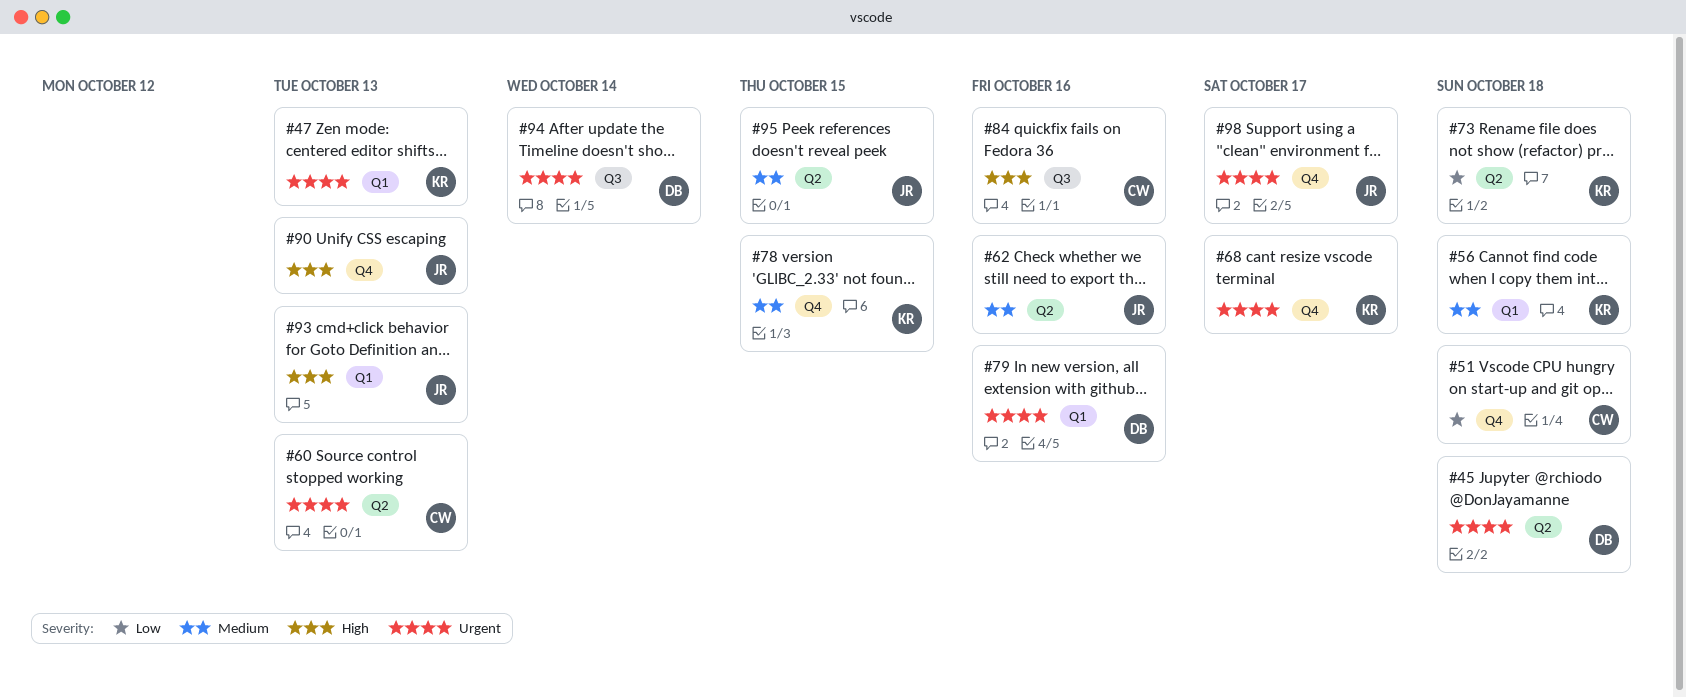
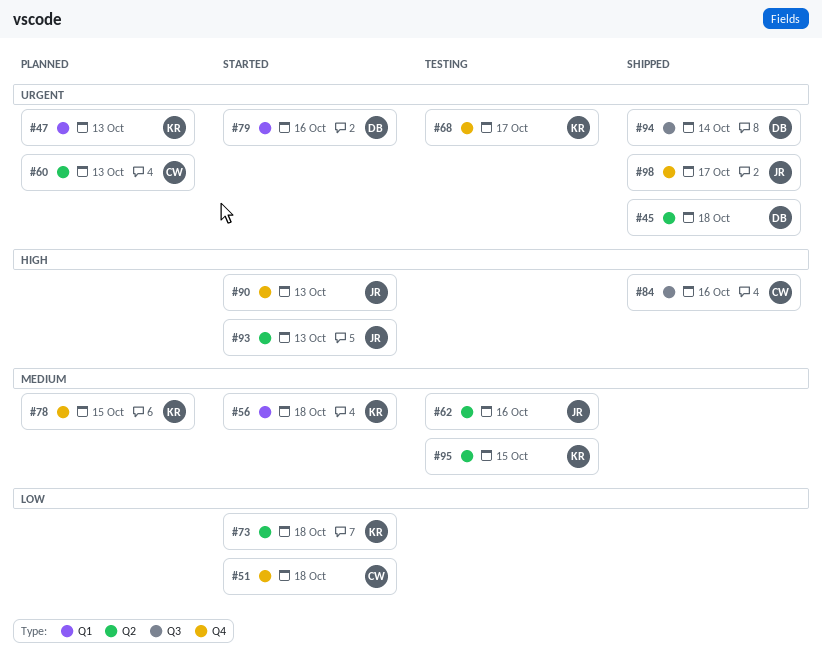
#93, label: Q1 -> Q2
#95, owner: JR -> KR

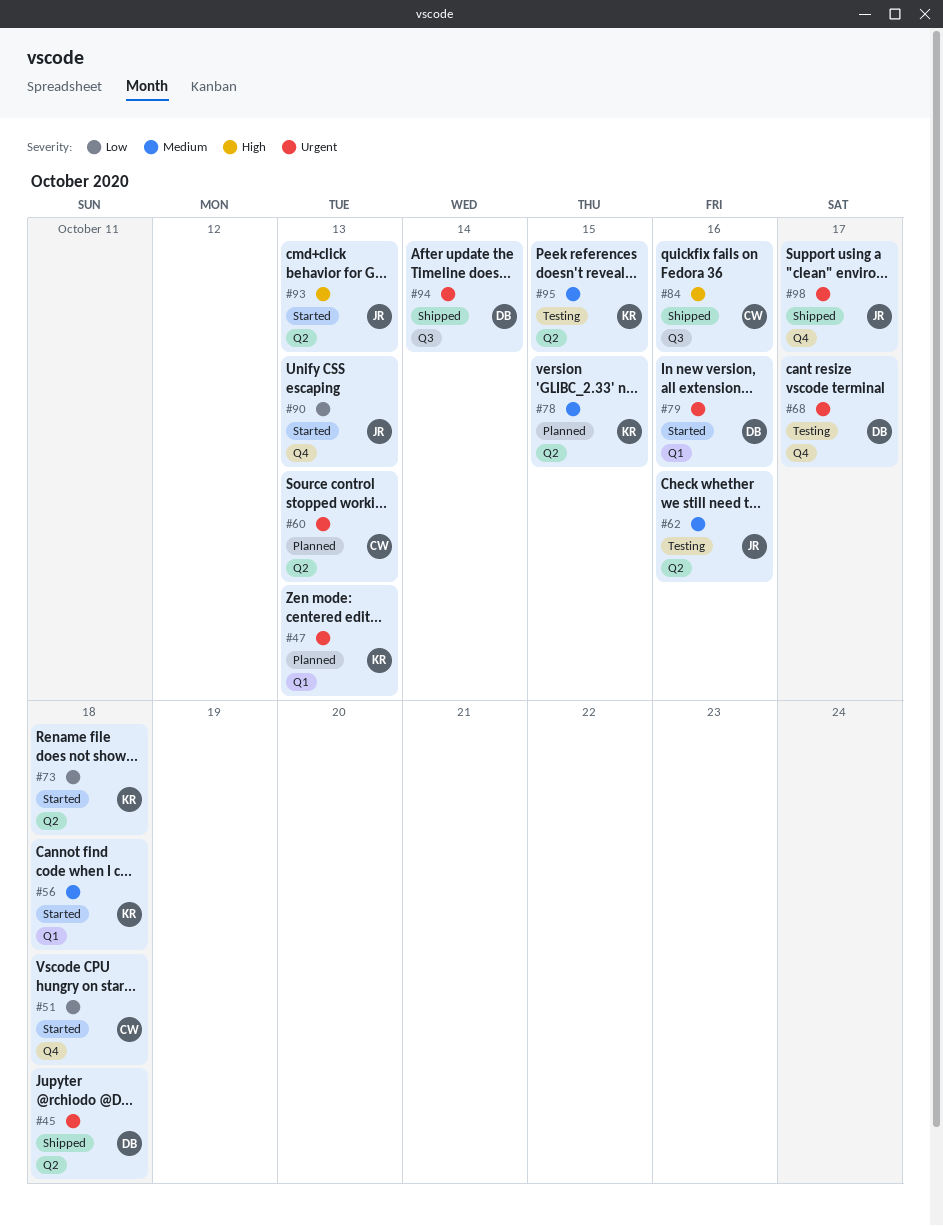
#68, owner: KR -> DB
#78, label: Q4 -> Q2
#90, priority: High -> Low

